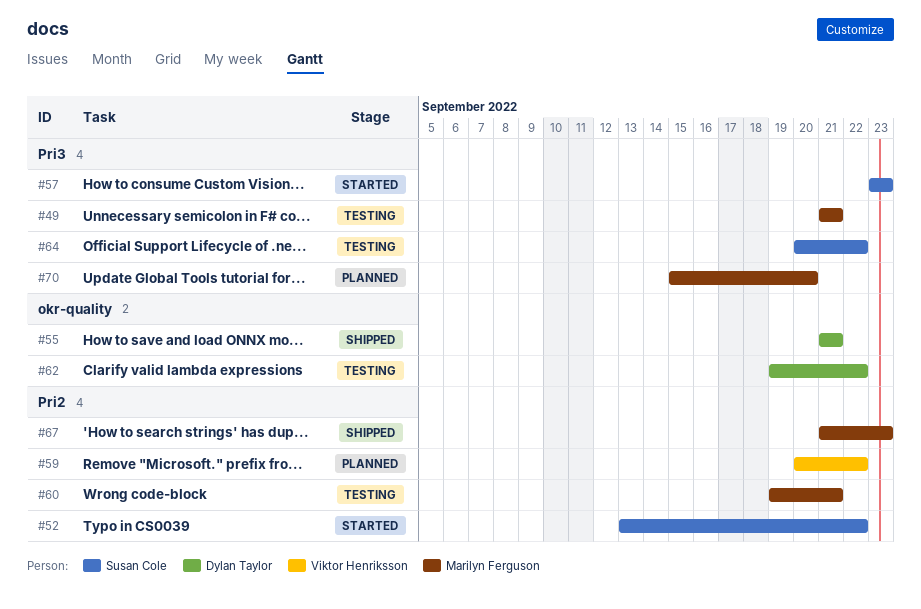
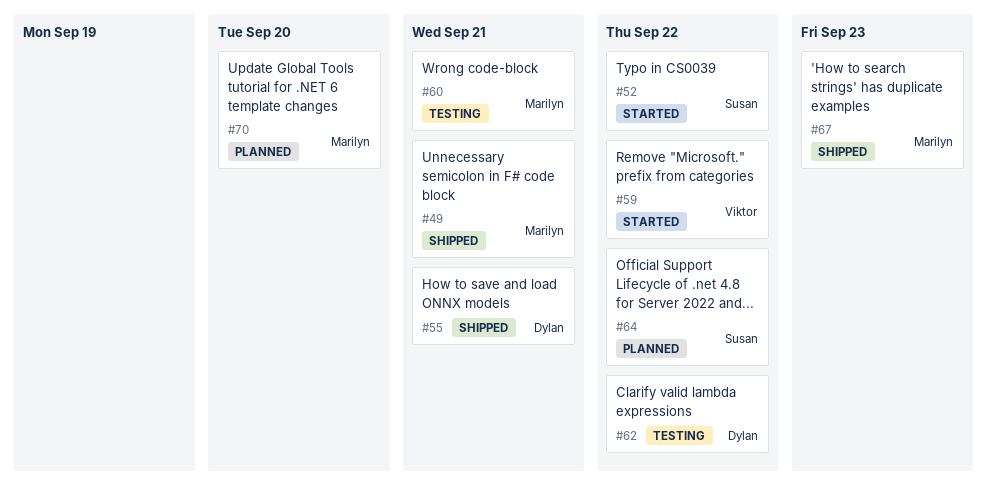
#49, status: Testing -> Shipped
#57: present -> none
#59, status: Planned -> Started
#64, status: Testing -> Planned

